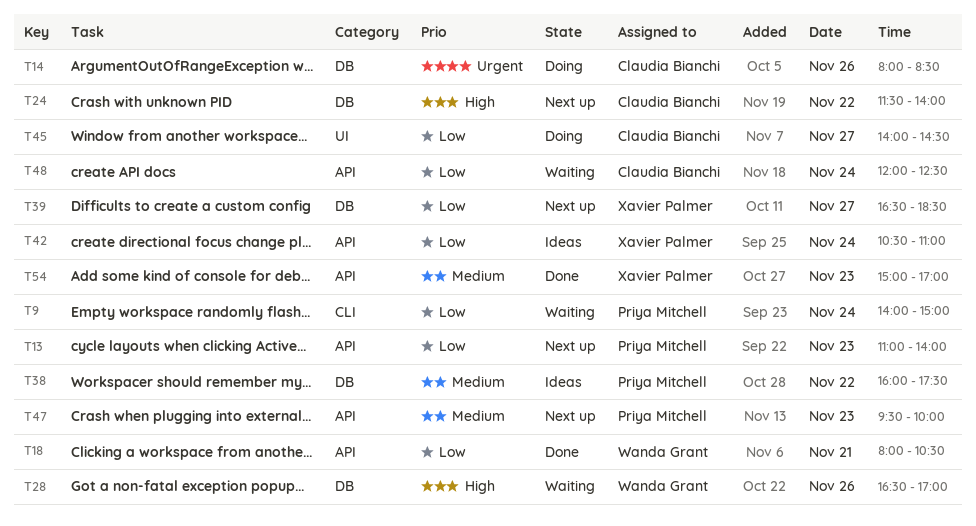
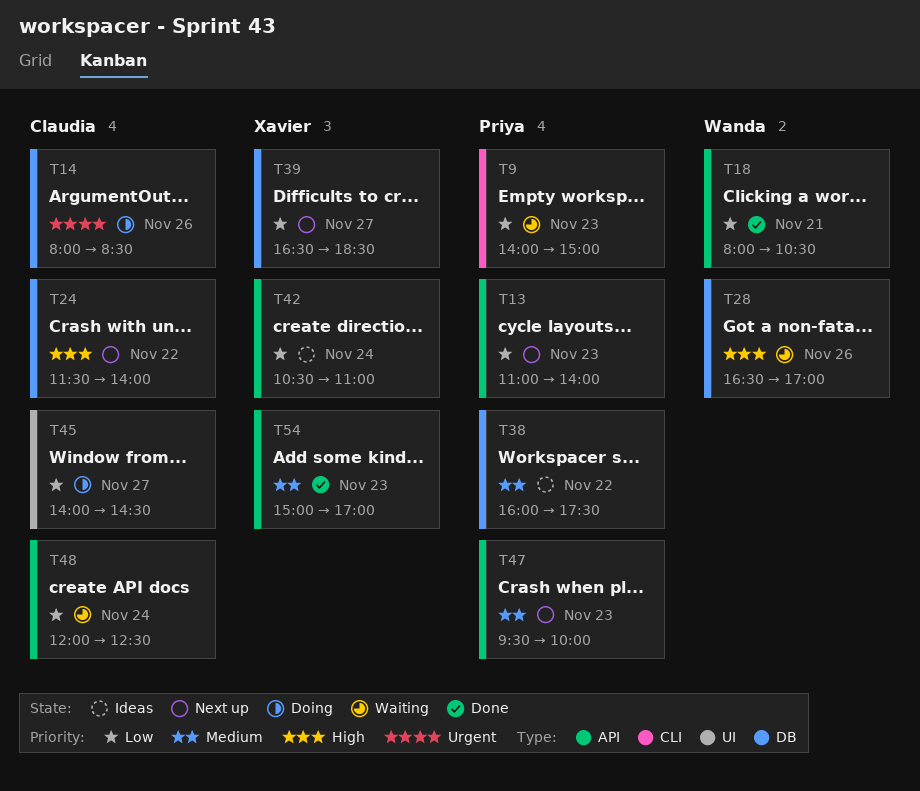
T9, day: Nov 24 -> Nov 23

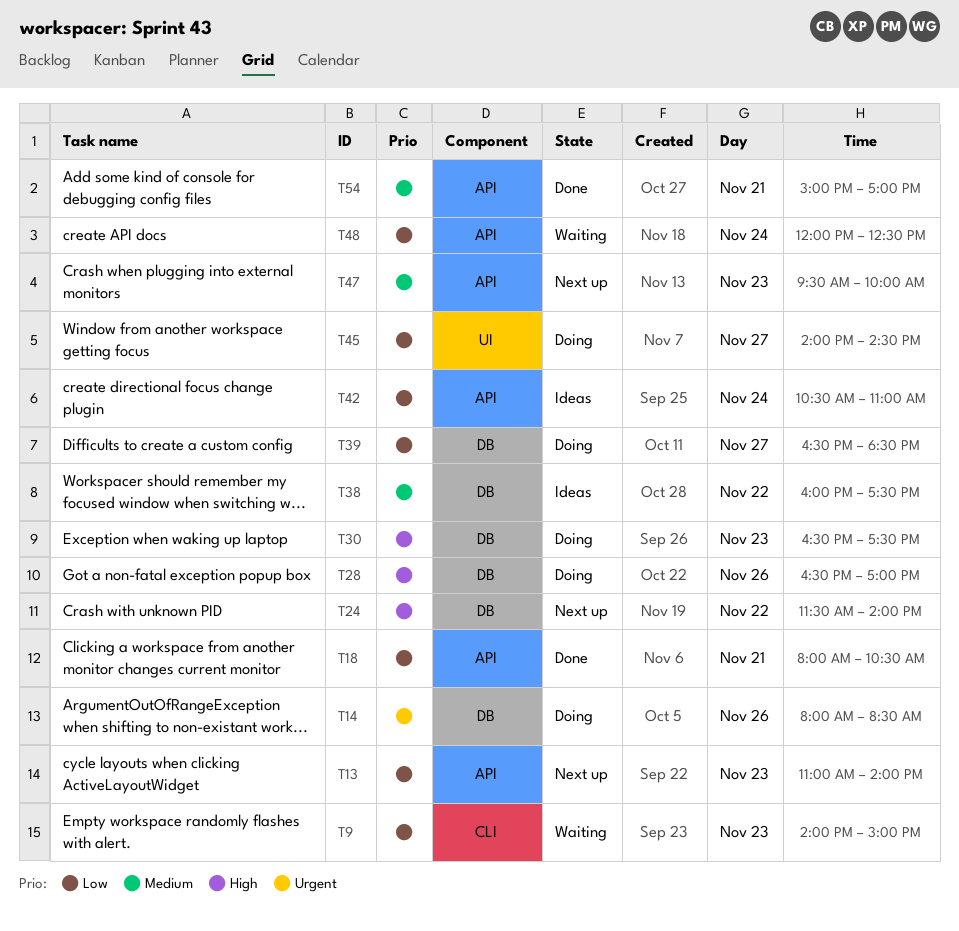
T28, status: Waiting -> Doing
T30: none -> present
T39, status: Next up -> Doing
T54, day: Nov 23 -> Nov 21

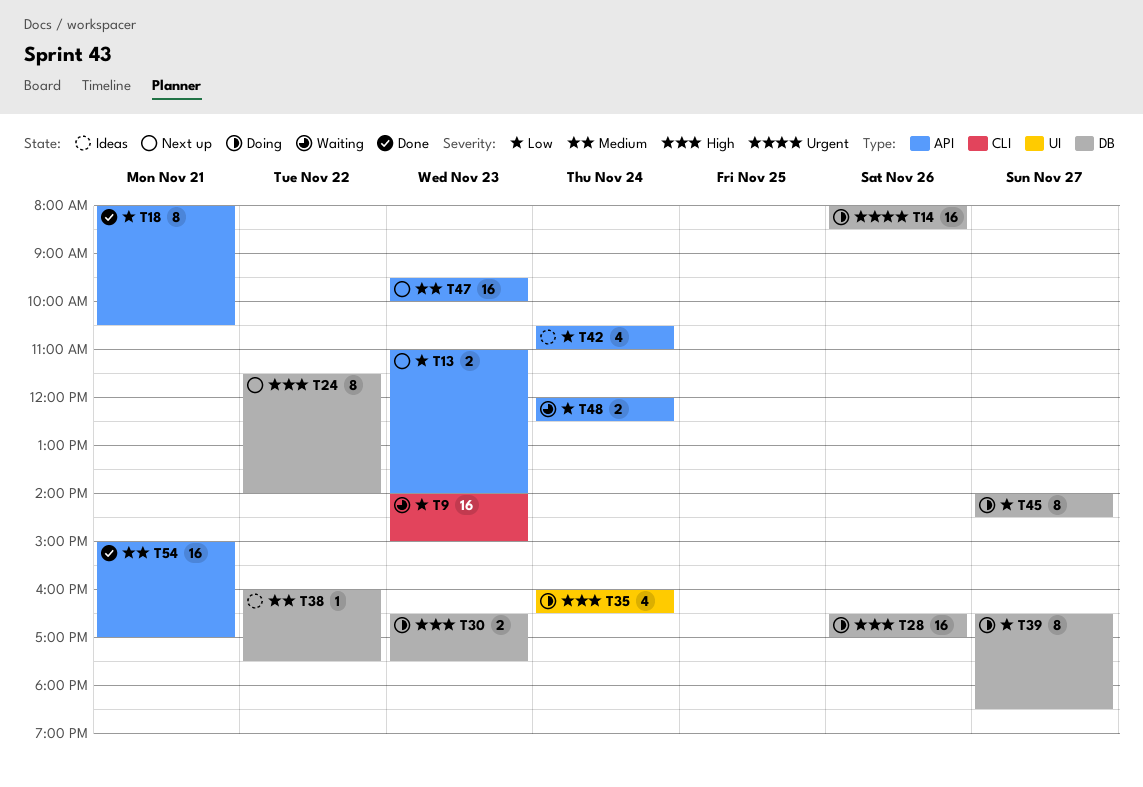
T35: none -> present
T45, label: UI -> DB

